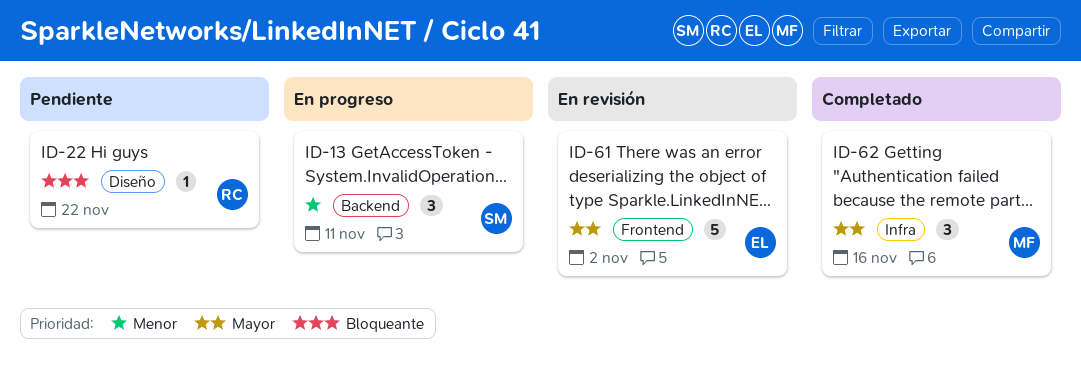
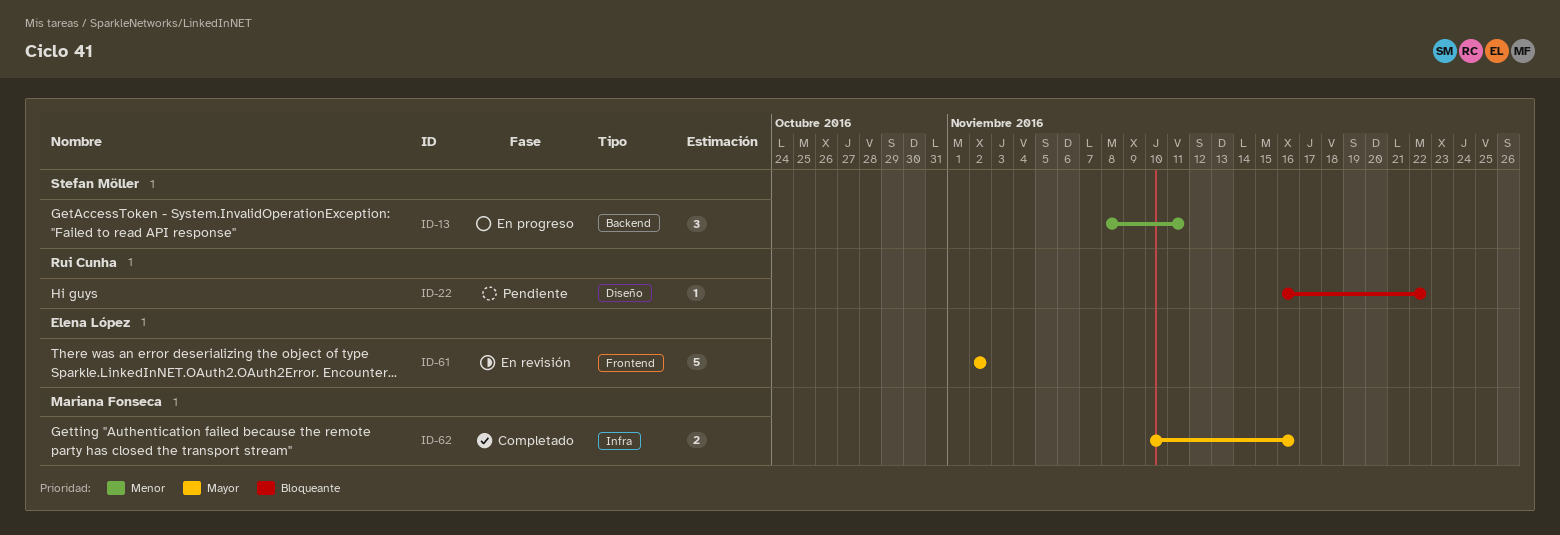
ID-62, estimate: 3 -> 2

